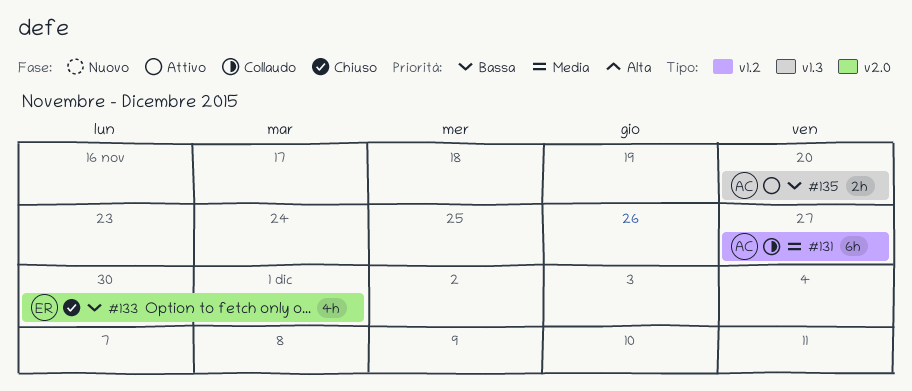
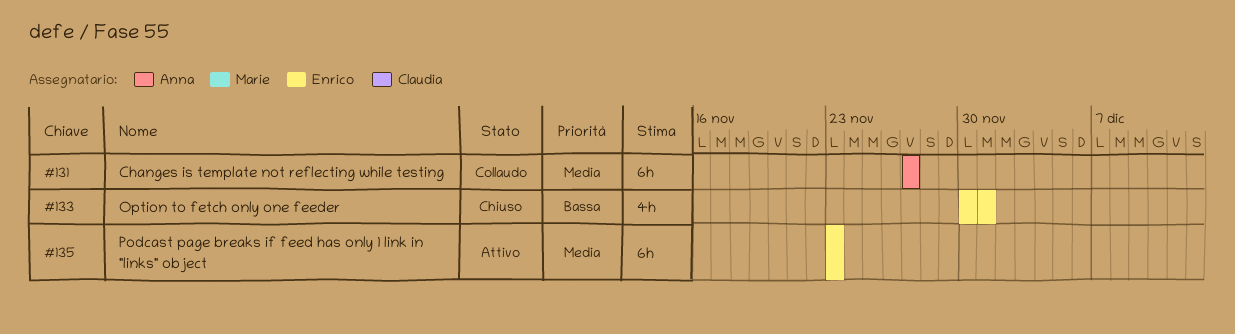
#135, owner: Anna -> Enrico
#135, priority: Bassa -> Media
#135, estimate: 2h -> 6h
#135, start: Nov 20 -> Nov 23
#135, due: Nov 20 -> Nov 23

